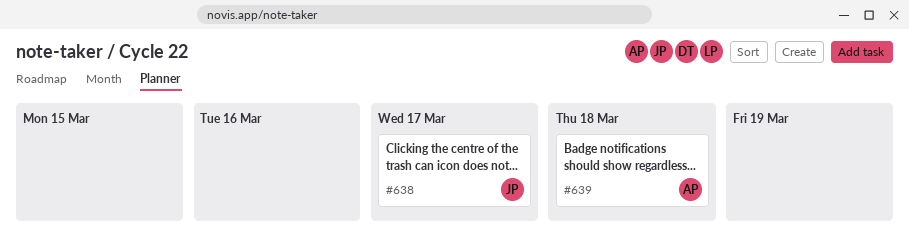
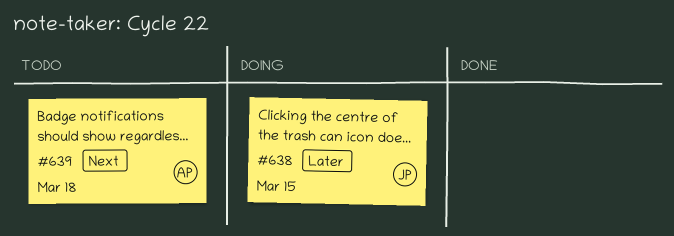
#638, due: Mar 17 -> Mar 15

